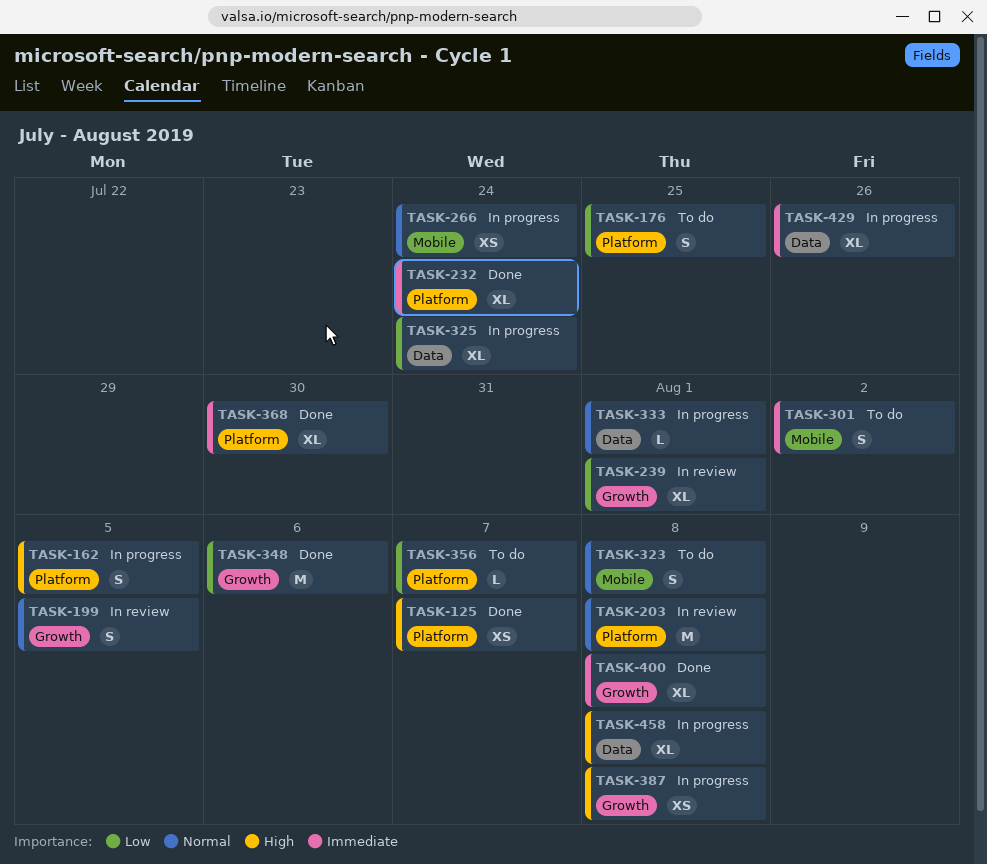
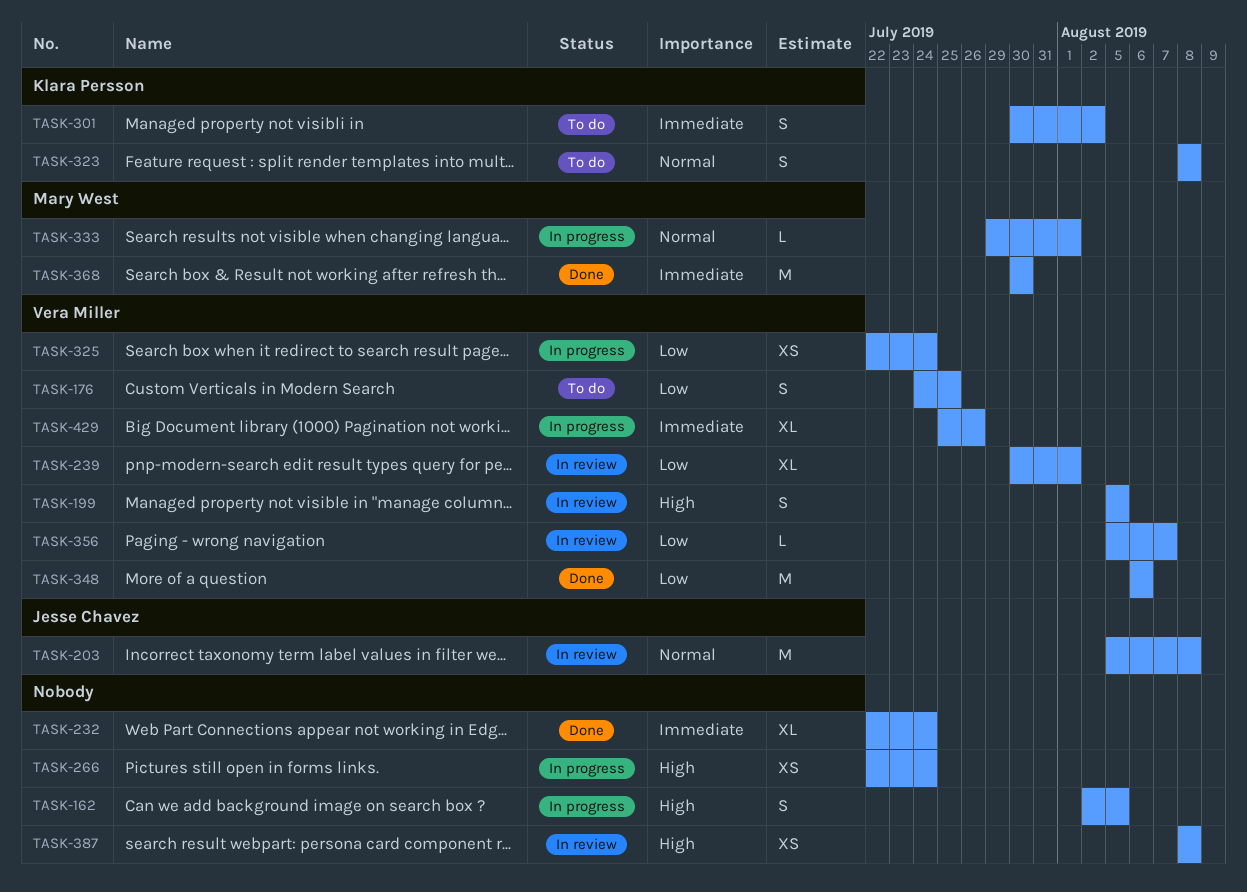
TASK-125: present -> none
TASK-199, priority: Normal -> High
TASK-266, priority: Normal -> High
TASK-325, estimate: XL -> XS
TASK-356, status: To do -> In review
TASK-368, estimate: XL -> M
TASK-387, status: In progress -> In review
TASK-400: present -> none
TASK-458: present -> none

